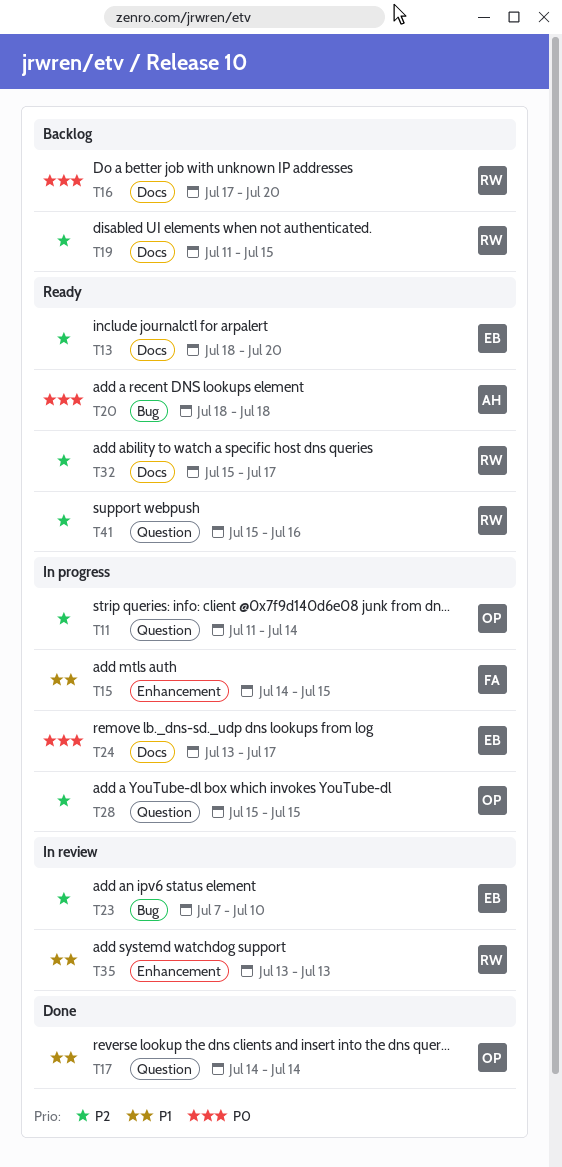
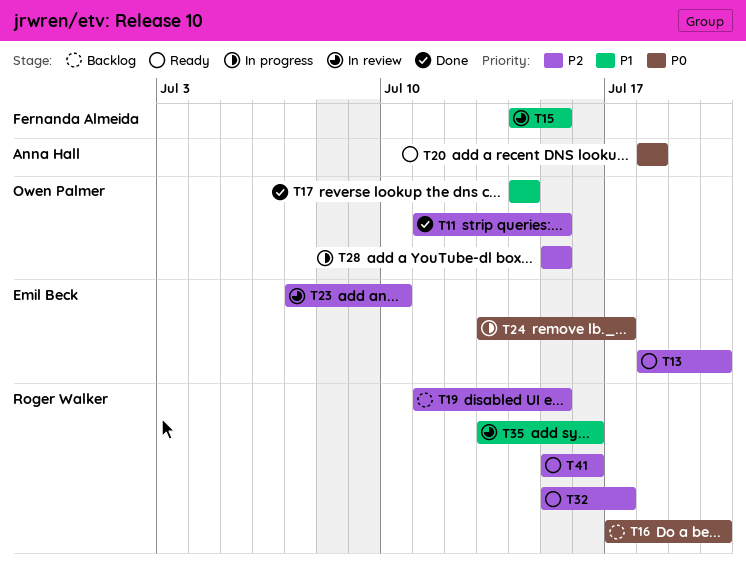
T11, status: In progress -> Done
T11, due: Jul 14 -> Jul 15
T15, status: In progress -> In review
T35, due: Jul 13 -> Jul 16

